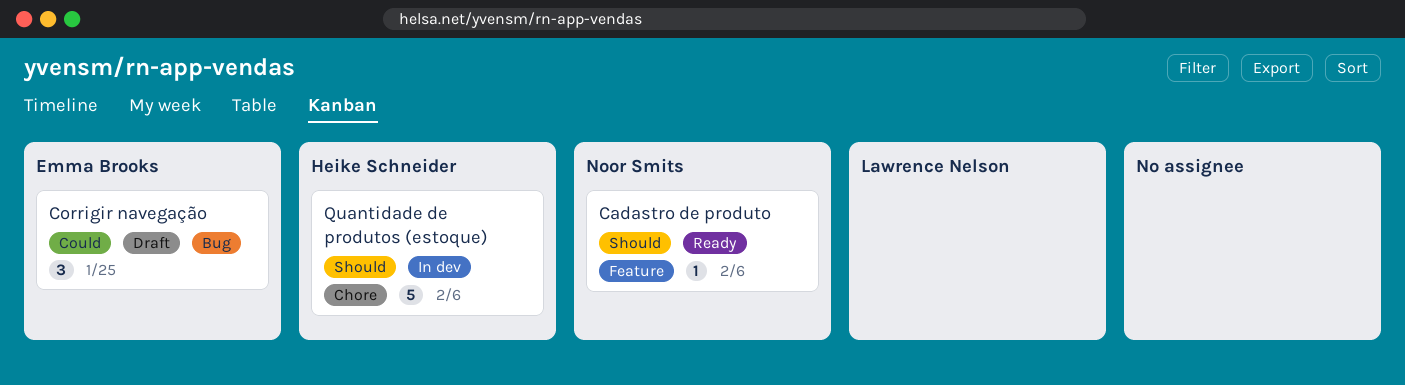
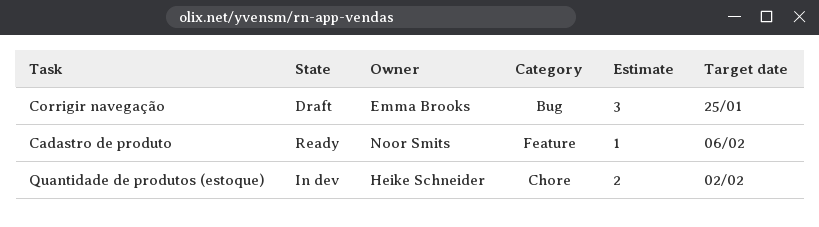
Quantidade de produtos (estoque), estimate: 5 -> 2
Quantidade de produtos (estoque), due: Feb 6 -> Feb 2

